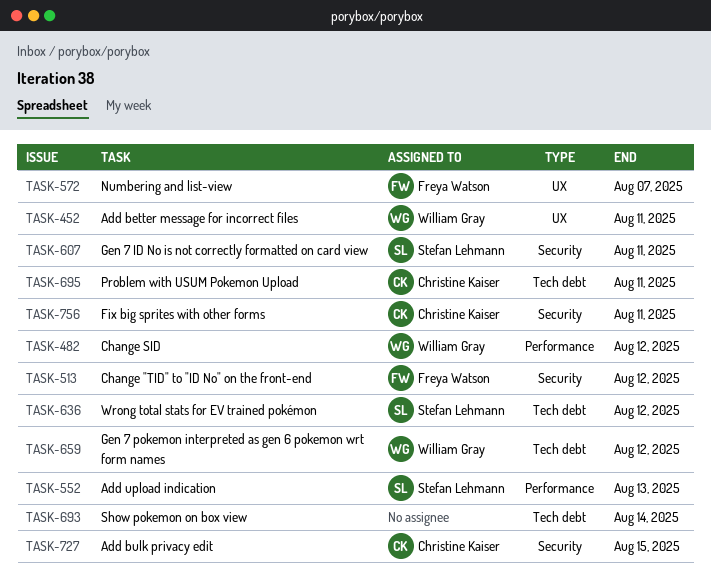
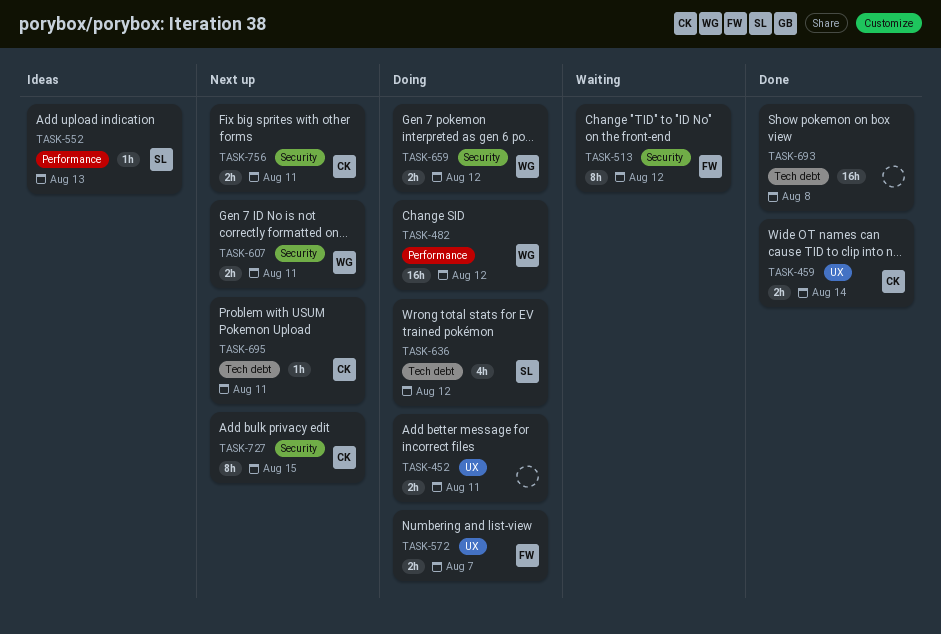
TASK-452, owner: William Gray -> none
TASK-459: none -> present
TASK-607, owner: Stefan Lehmann -> William Gray
TASK-659, label: Tech debt -> Security
TASK-693, due: Aug 14 -> Aug 8

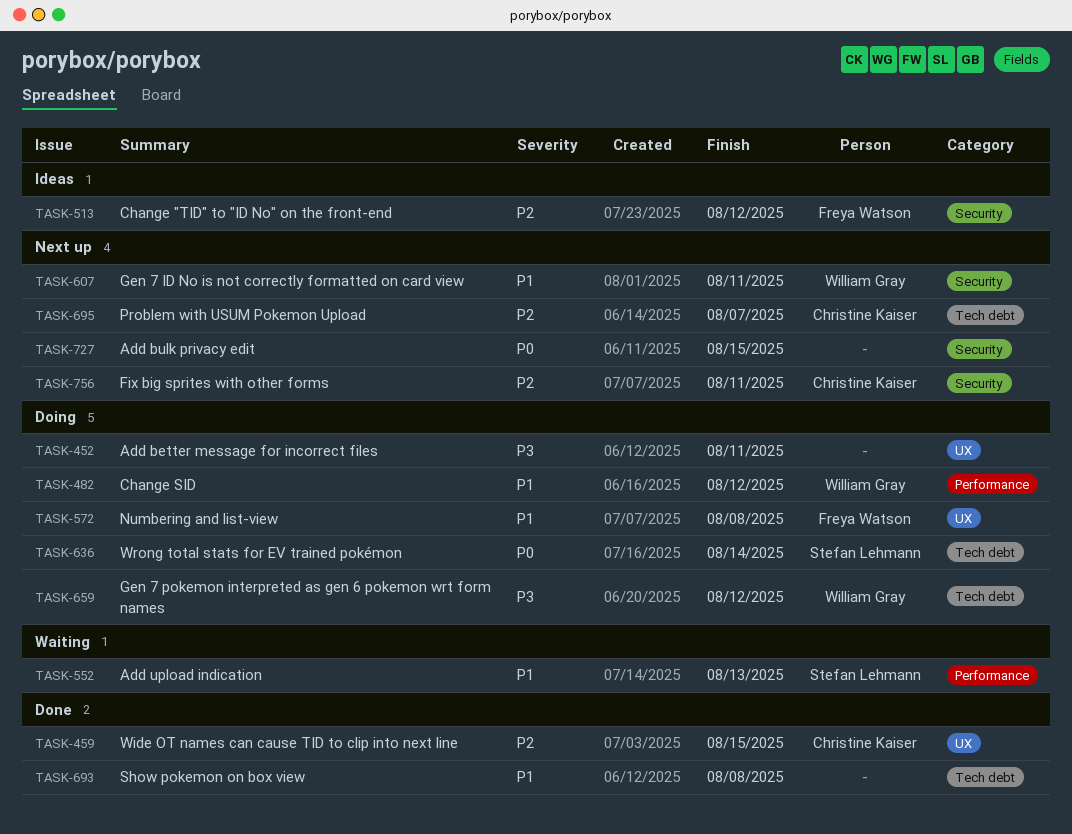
TASK-459, due: Aug 14 -> Aug 15
TASK-513, status: Waiting -> Ideas
TASK-552, status: Ideas -> Waiting
TASK-572, due: Aug 7 -> Aug 8
TASK-636, due: Aug 12 -> Aug 14
TASK-659, label: Security -> Tech debt
TASK-695, due: Aug 11 -> Aug 7
TASK-727, owner: Christine Kaiser -> none

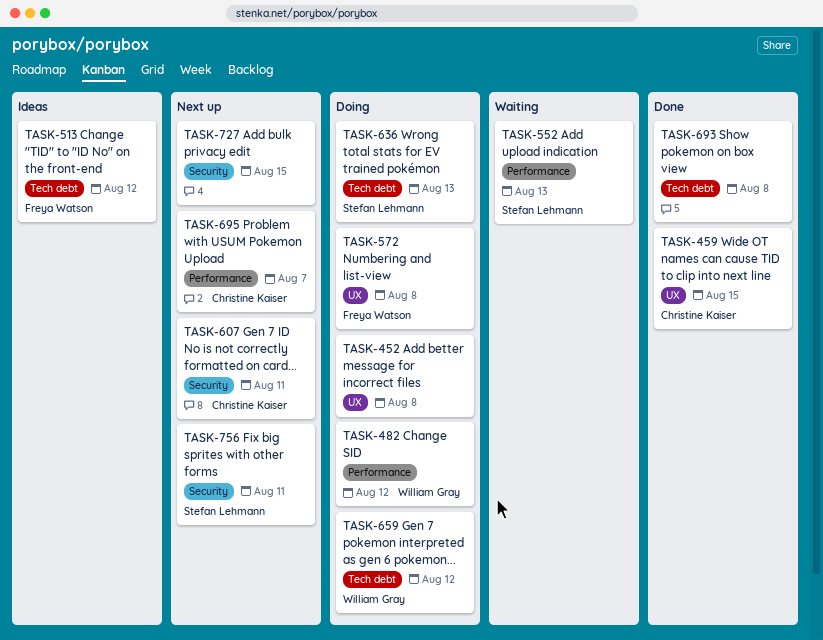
TASK-452, due: Aug 11 -> Aug 8
TASK-513, label: Security -> Tech debt
TASK-607, owner: William Gray -> Christine Kaiser
TASK-636, due: Aug 14 -> Aug 13
TASK-695, label: Tech debt -> Performance
TASK-756, owner: Christine Kaiser -> Stefan Lehmann

